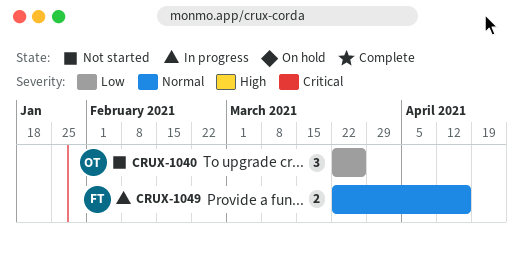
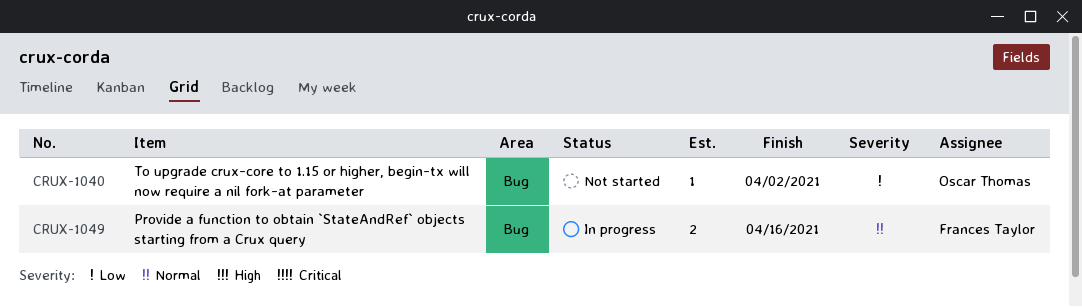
CRUX-1040, estimate: 3 -> 1
CRUX-1040, due: Mar 26 -> Apr 2

